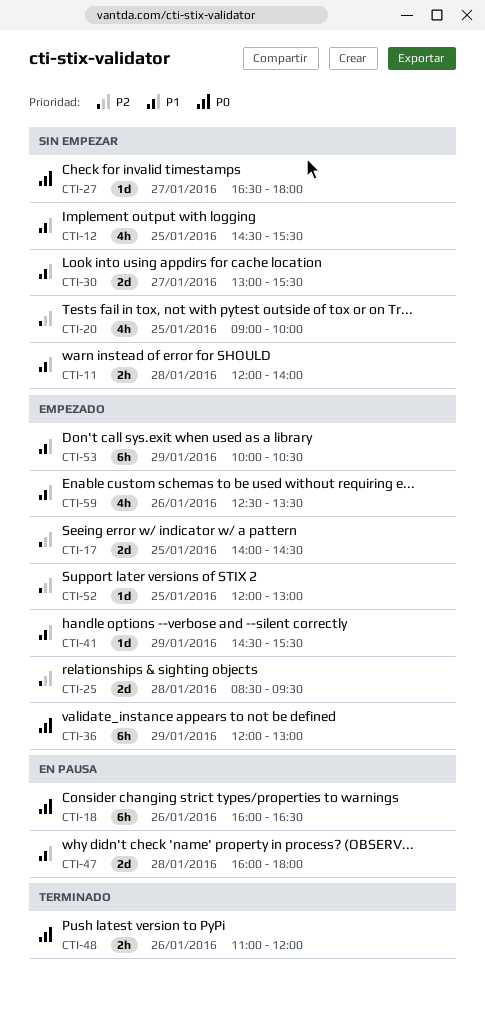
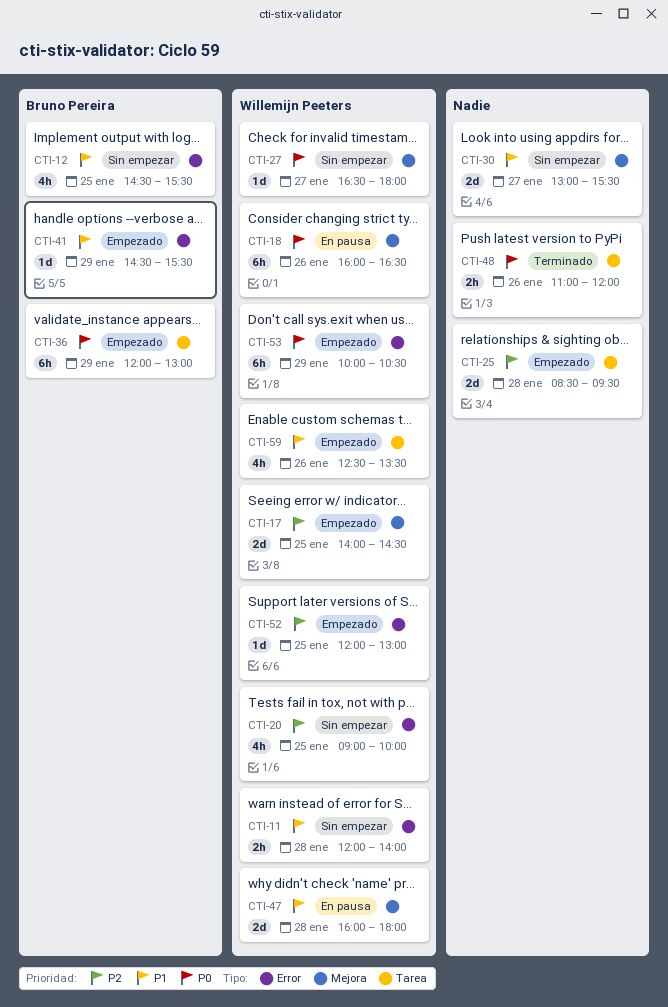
CTI-53, priority: P1 -> P0

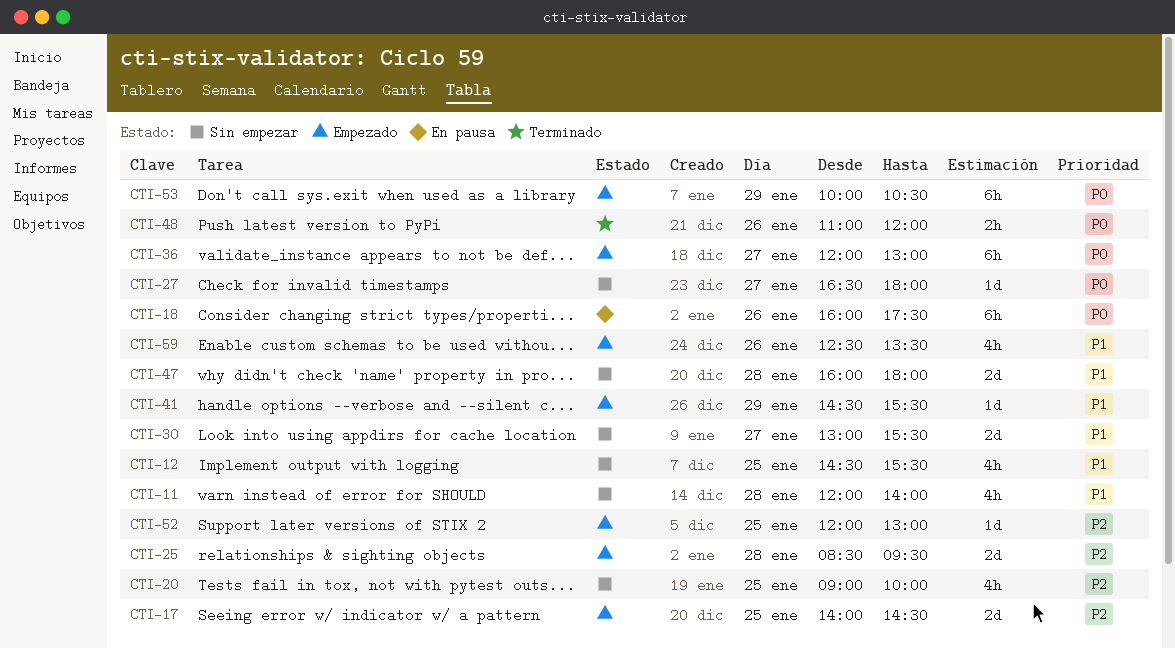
CTI-11, estimate: 2h -> 4h
CTI-18, ends: 16:30 -> 17:30
CTI-36, day: Jan 29 -> Jan 27
CTI-47, status: En pausa -> Sin empezar

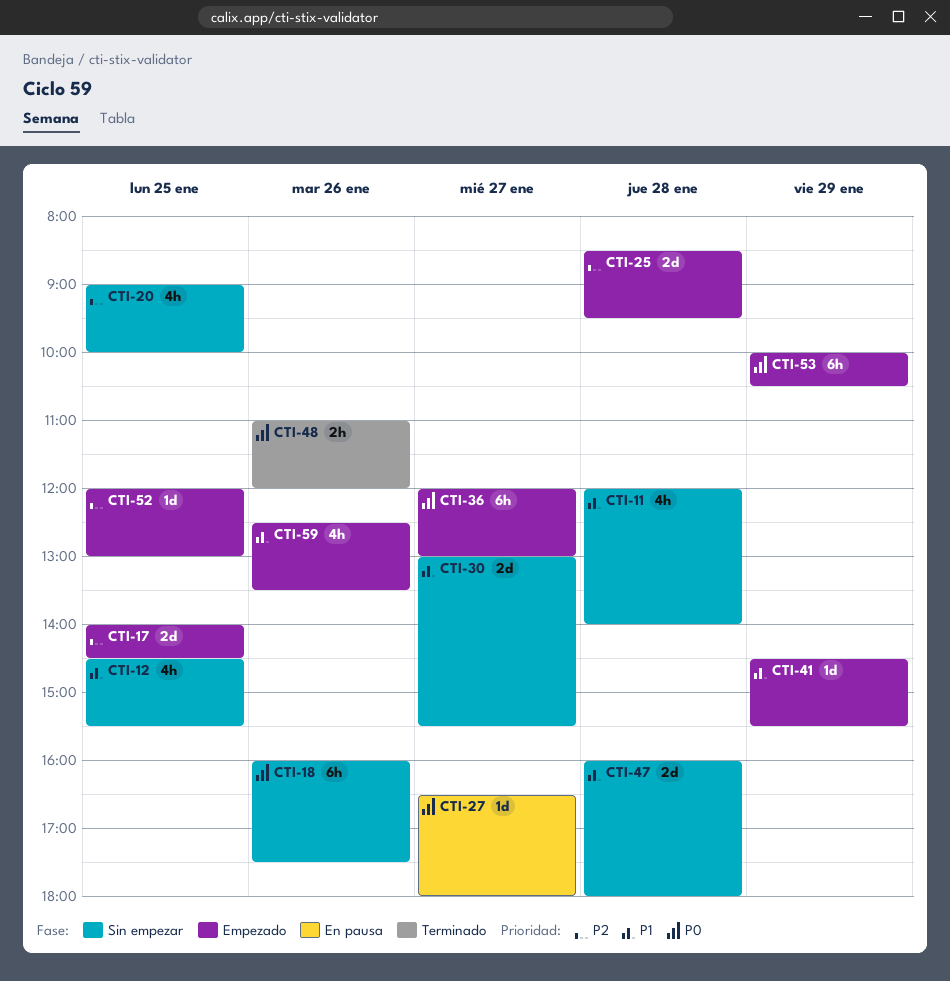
CTI-18, status: En pausa -> Sin empezar
CTI-27, status: Sin empezar -> En pausa

